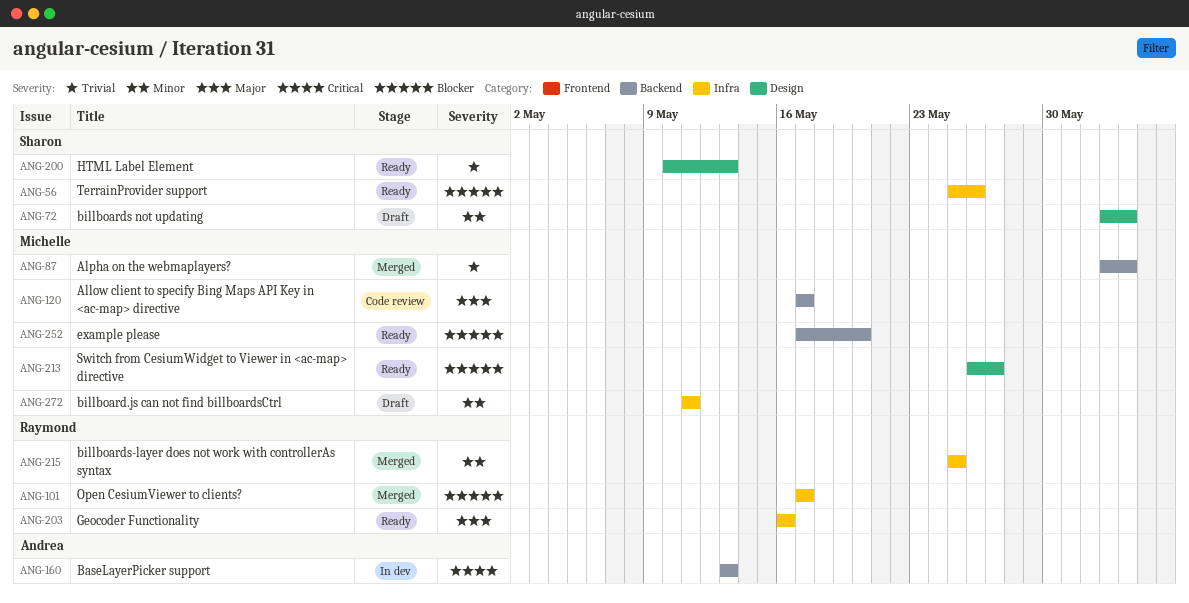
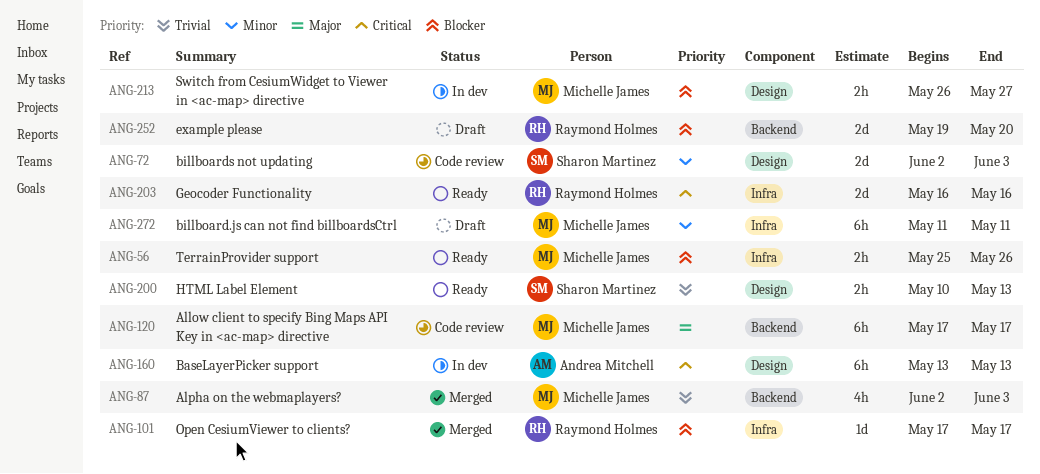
ANG-56, owner: Sharon Martinez -> Michelle James
ANG-72, status: Draft -> Code review
ANG-160, label: Backend -> Design
ANG-203, priority: Major -> Critical
ANG-213, status: Ready -> In dev
ANG-215: present -> none
ANG-252, status: Ready -> Draft
ANG-252, owner: Michelle James -> Raymond Holmes
ANG-252, start: May 17 -> May 19

